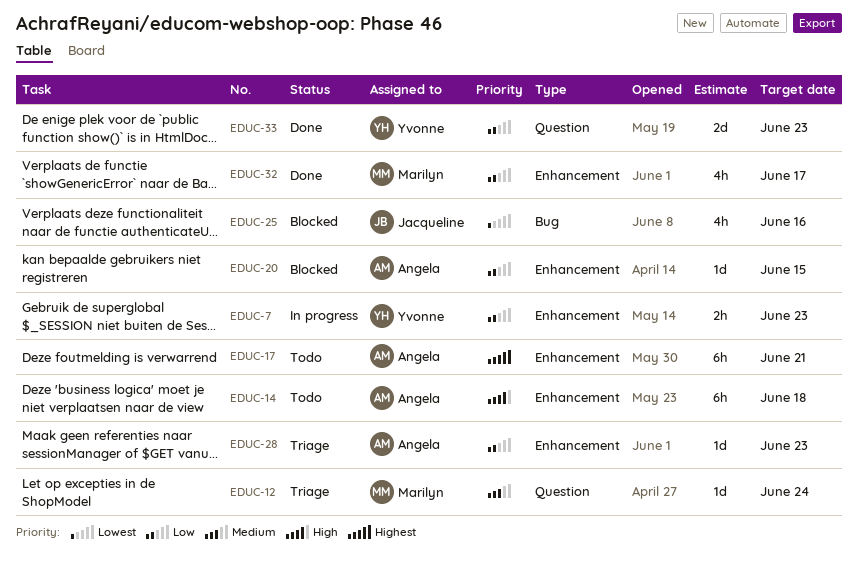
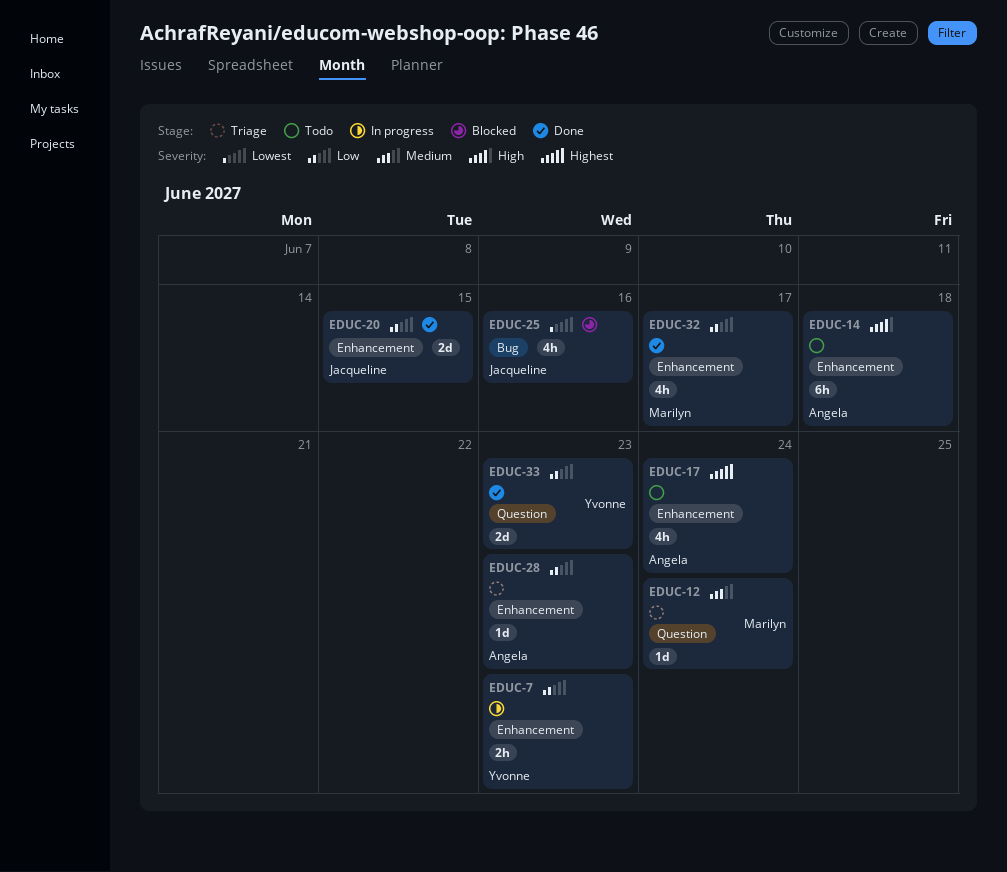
EDUC-17, estimate: 6h -> 4h
EDUC-17, due: Jun 21 -> Jun 24
EDUC-20, status: Blocked -> Done
EDUC-20, owner: Angela -> Jacqueline
EDUC-20, estimate: 1d -> 2d

